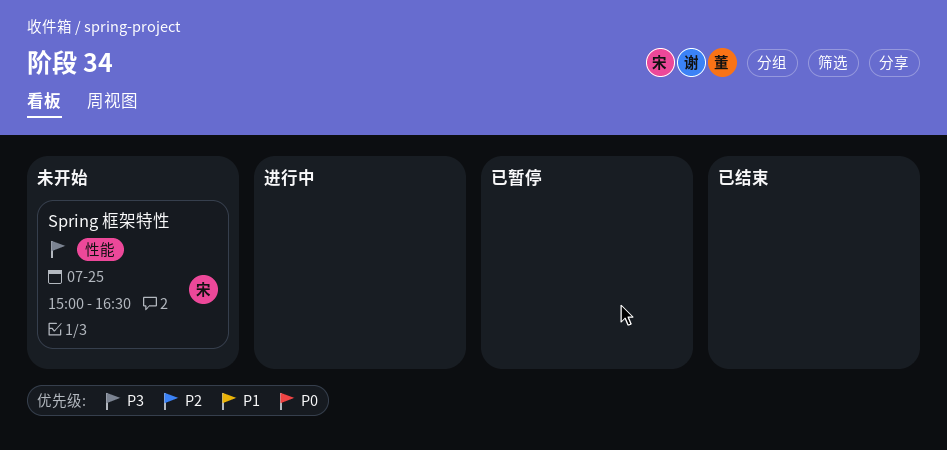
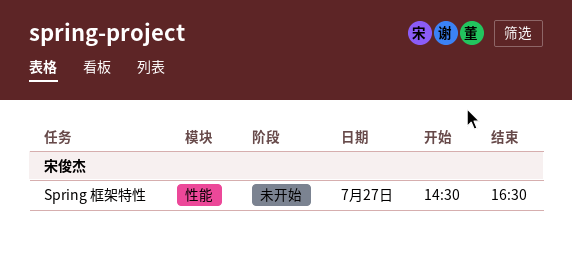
Spring 框架特性, day: Jul 25 -> Jul 27
Spring 框架特性, begins: 15:00 -> 14:30

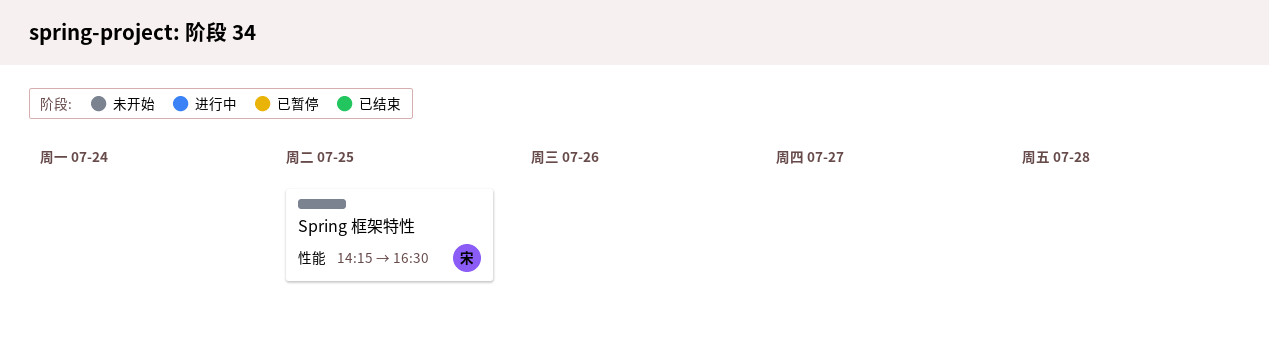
Spring 框架特性, day: Jul 27 -> Jul 25
Spring 框架特性, begins: 14:30 -> 14:15

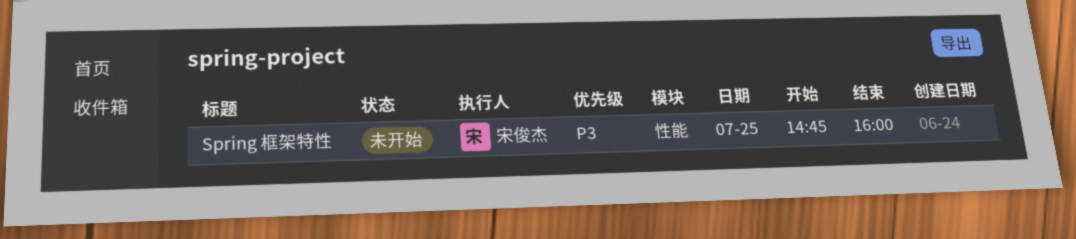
Spring 框架特性, begins: 14:15 -> 14:45
Spring 框架特性, ends: 16:30 -> 16:00

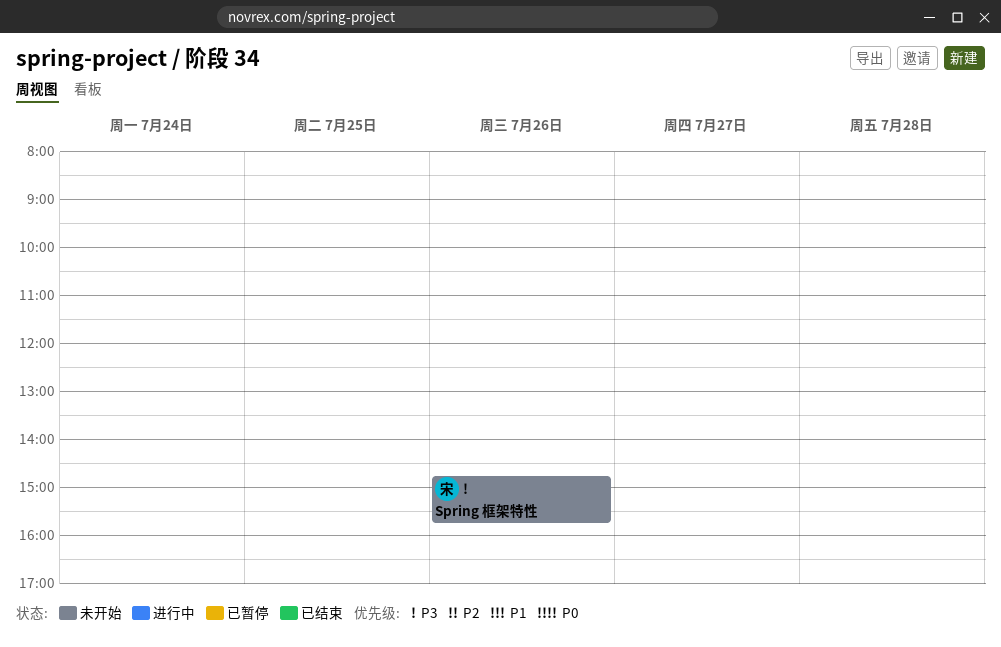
Spring 框架特性, day: Jul 25 -> Jul 26
Spring 框架特性, ends: 16:00 -> 15:45

